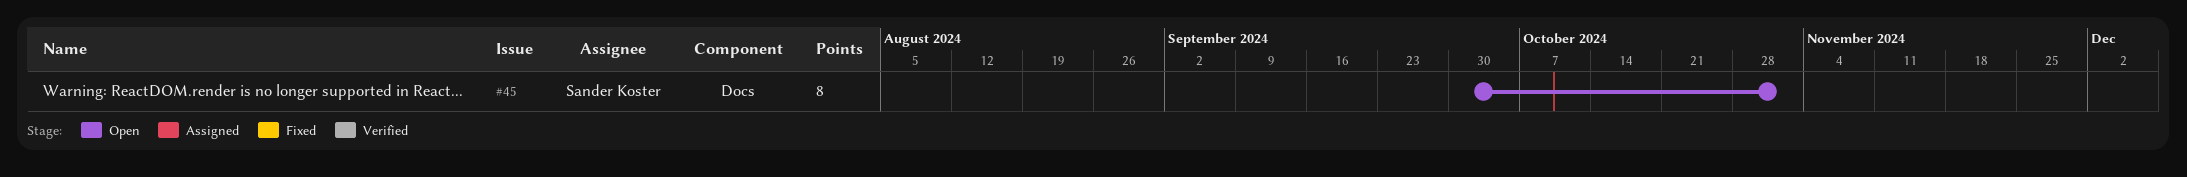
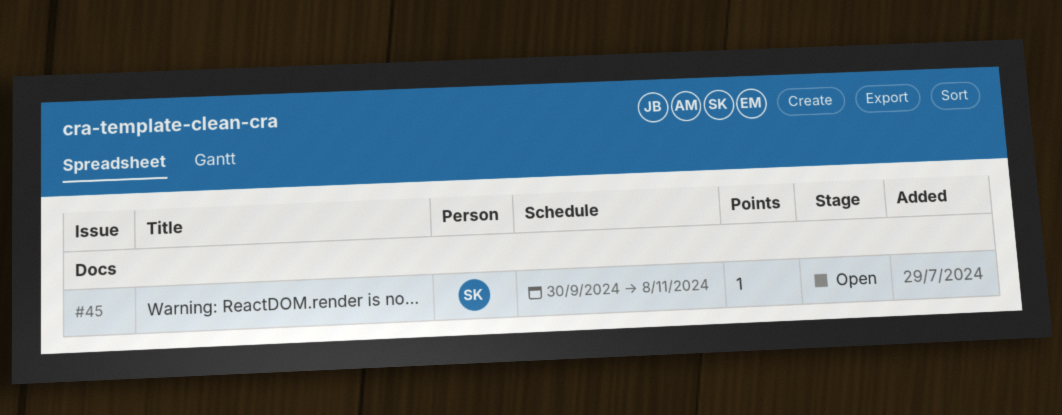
#45, estimate: 8 -> 1
#45, due: Nov 1 -> Nov 8

